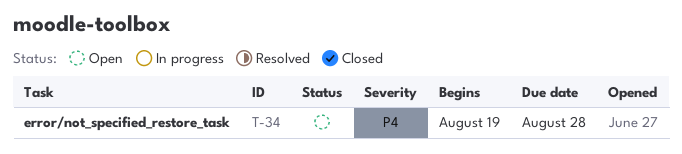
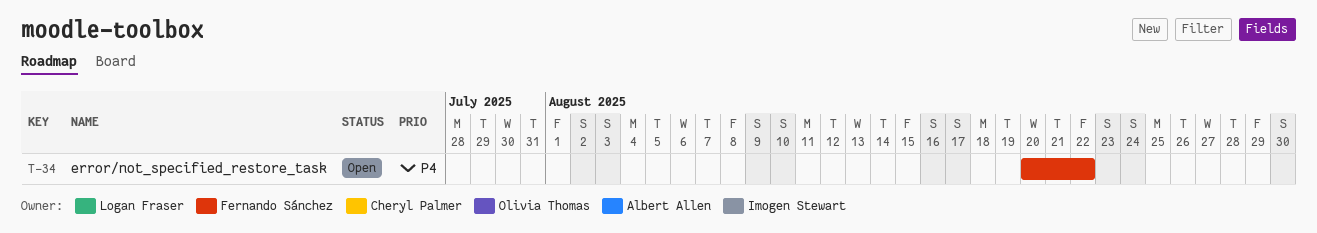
T-34, start: Aug 19 -> Aug 20
T-34, due: Aug 28 -> Aug 22

